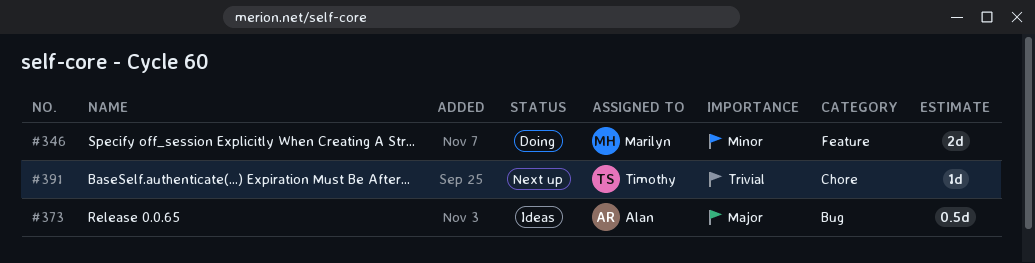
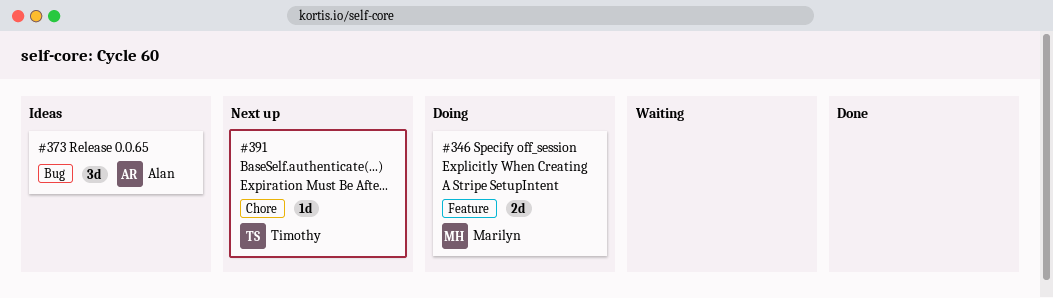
#373, estimate: 0.5d -> 3d

